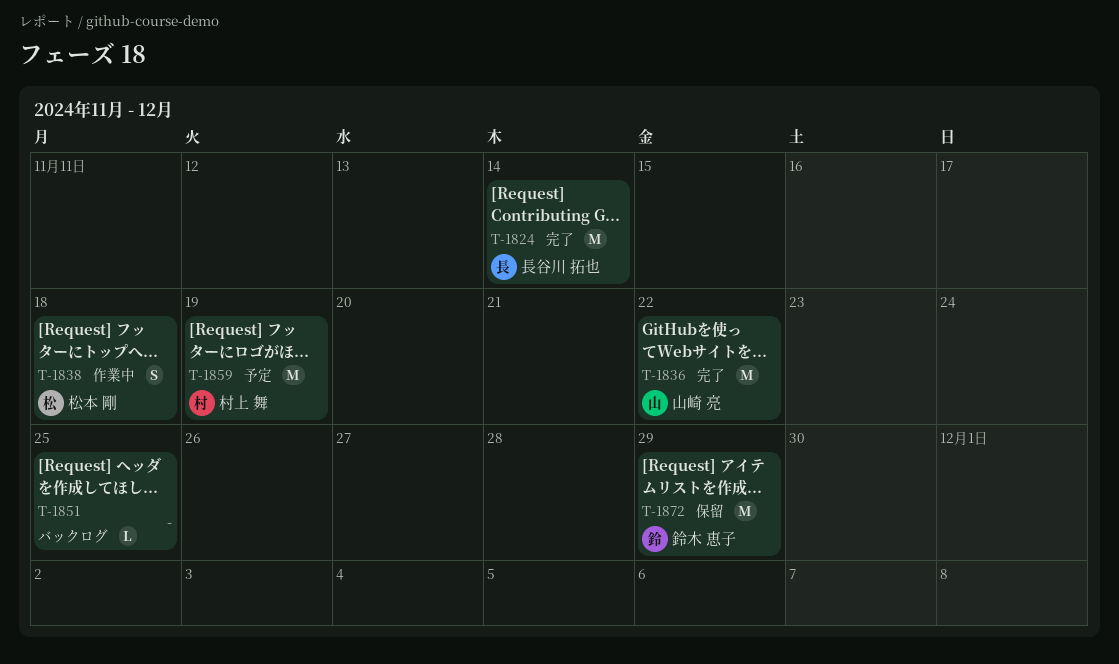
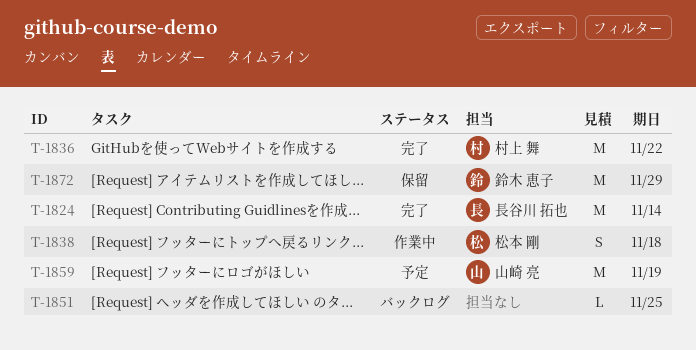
T-1836, owner: 山崎 亮 -> 村上 舞
T-1859, owner: 村上 舞 -> 山崎 亮

